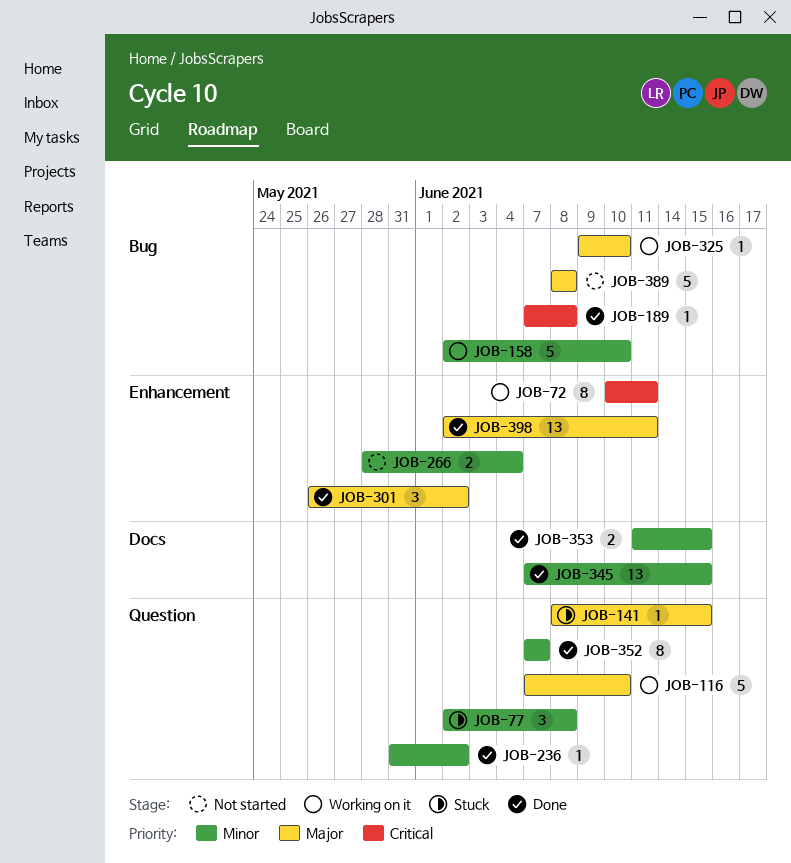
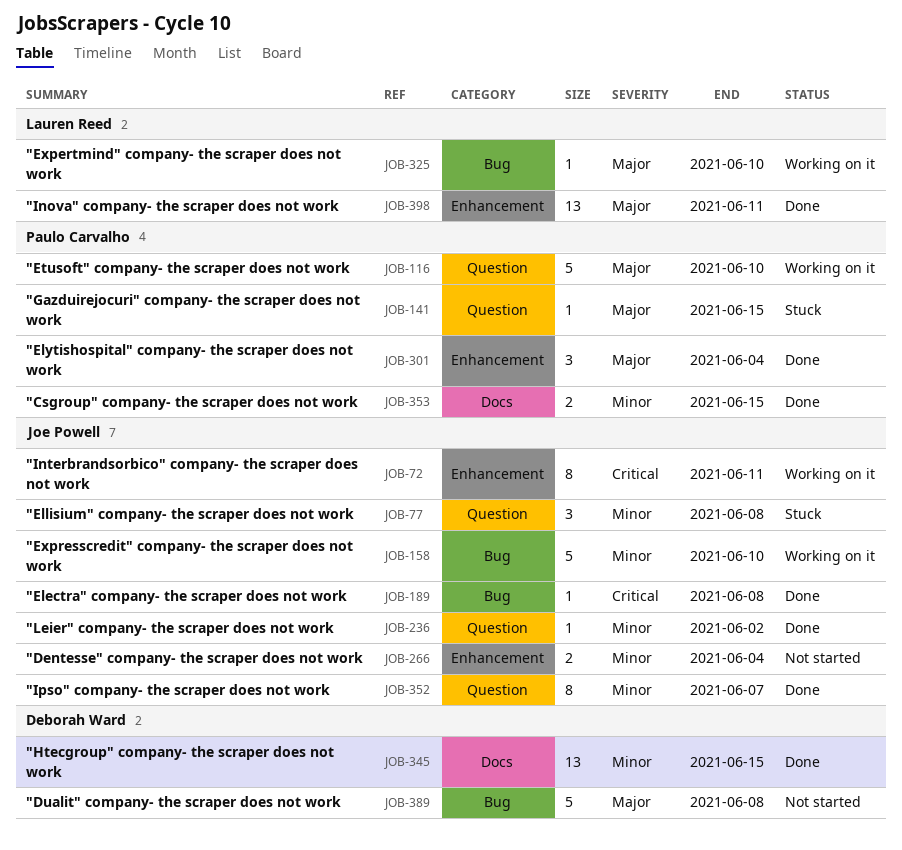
JOB-301, due: Jun 2 -> Jun 4

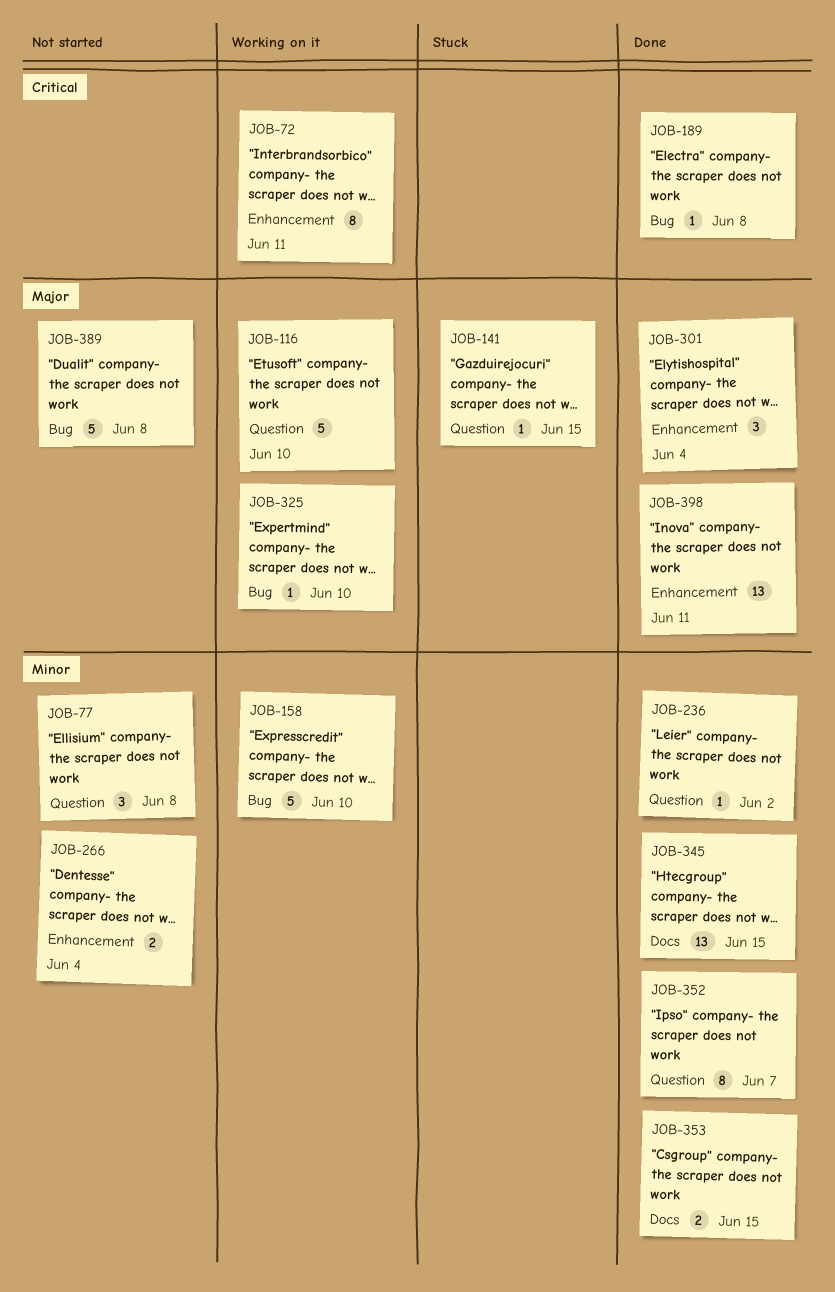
JOB-77, status: Stuck -> Not started

